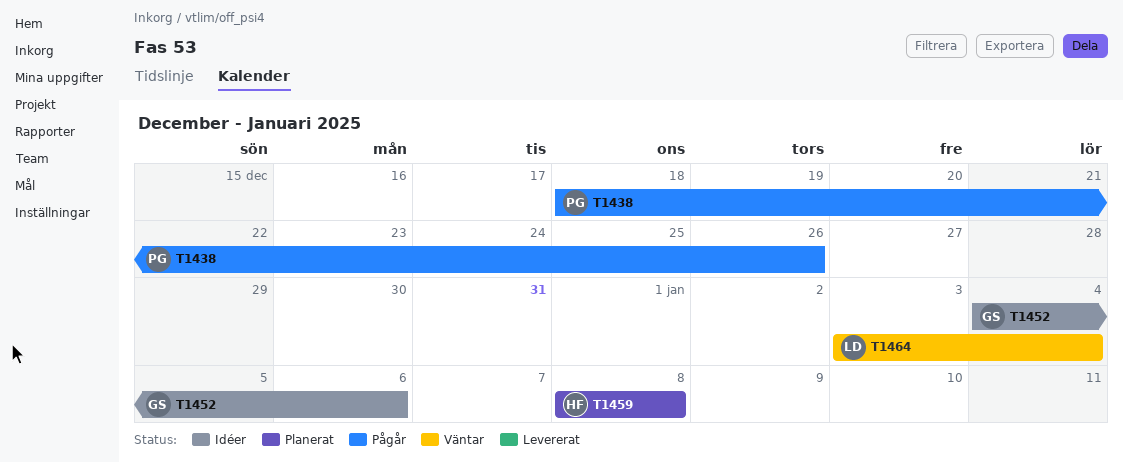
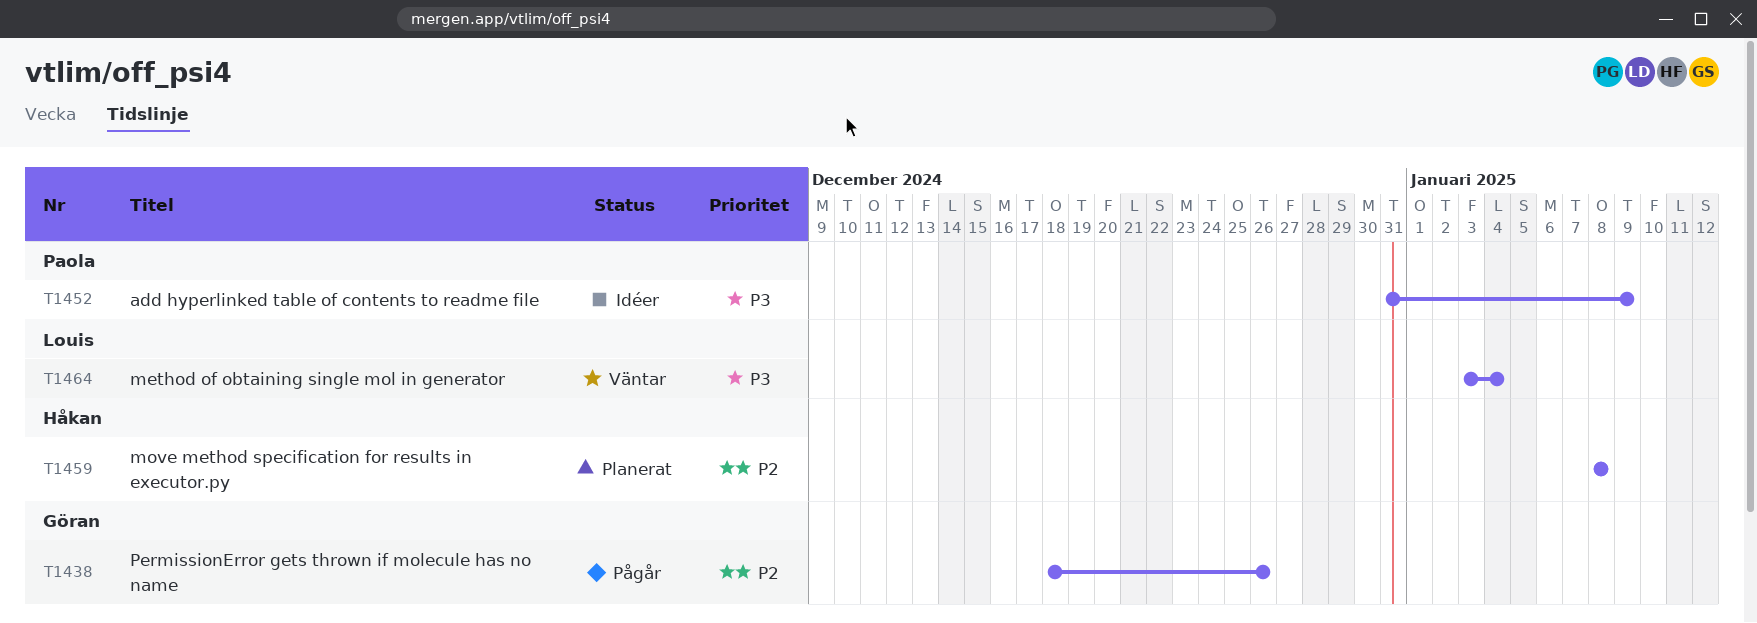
T1438, owner: Paola -> Göran
T1452, owner: Göran -> Paola
T1452, start: Jan 4 -> Dec 31
T1452, due: Jan 6 -> Jan 9

